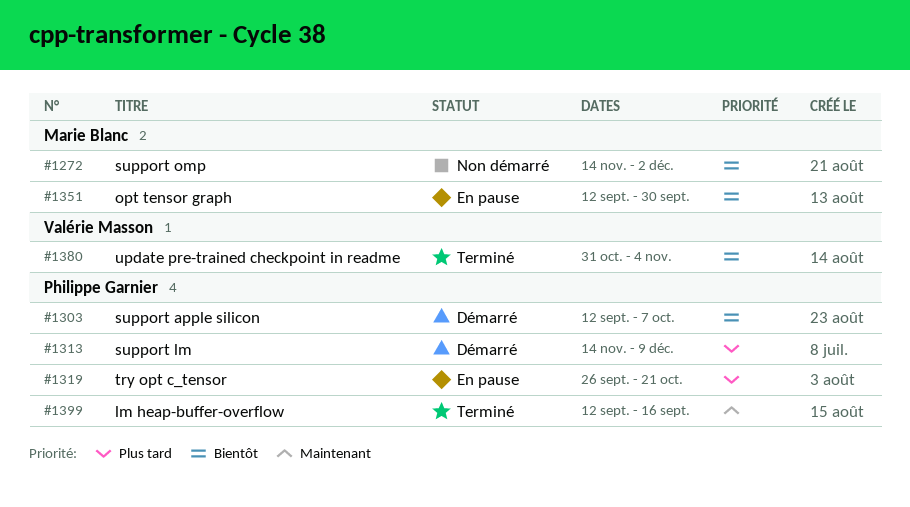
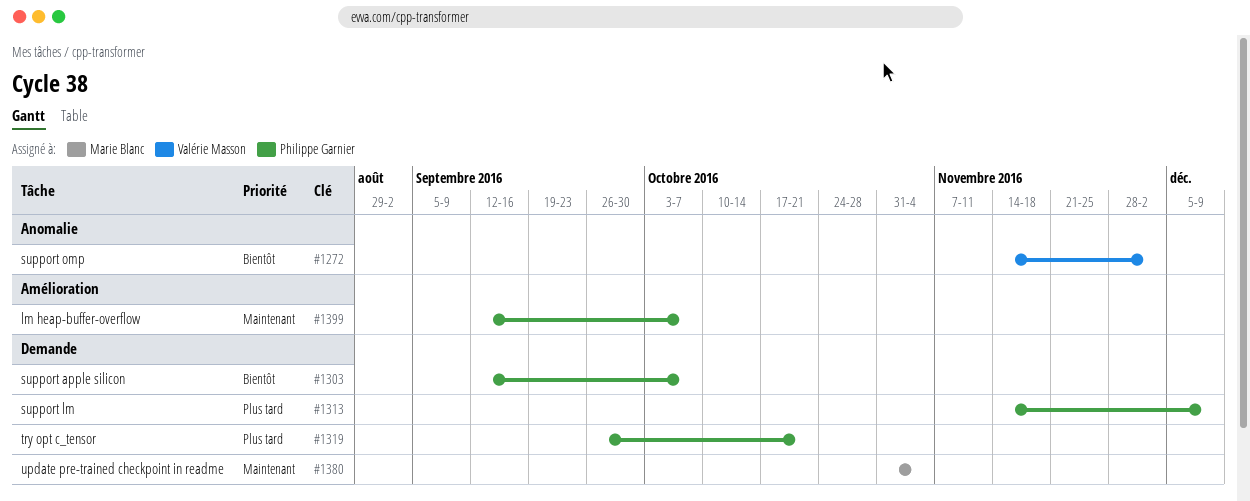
#1272, owner: Marie Blanc -> Valérie Masson
#1351: present -> none
#1380, owner: Valérie Masson -> Marie Blanc
#1380, priority: Bientôt -> Maintenant
#1399, due: Sep 16 -> Oct 7

